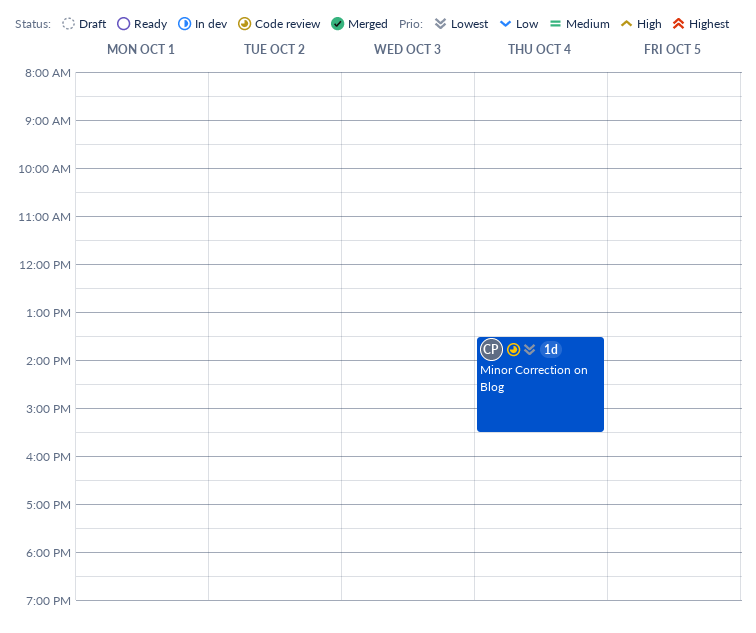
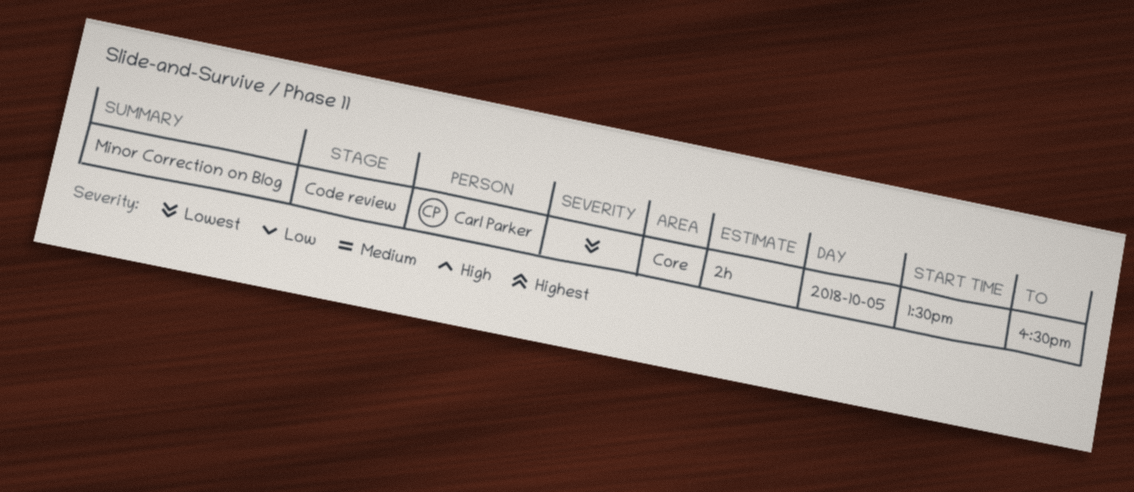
Minor Correction on Blog, estimate: 1d -> 2h
Minor Correction on Blog, day: Oct 4 -> Oct 5
Minor Correction on Blog, ends: 15:30 -> 16:30

